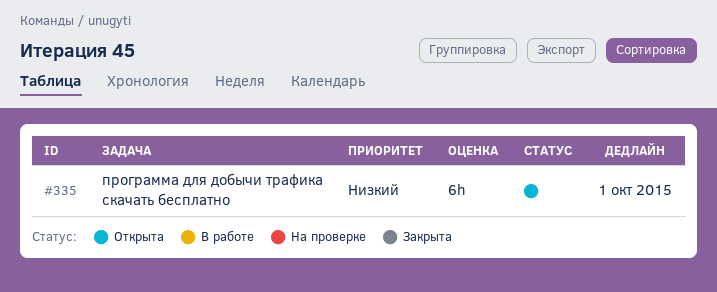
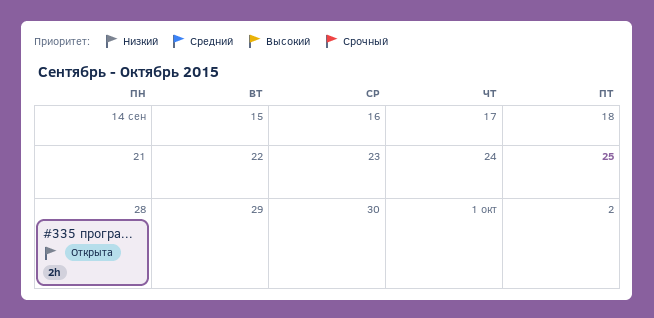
#335, estimate: 6h -> 2h
#335, due: Oct 1 -> Sep 28

